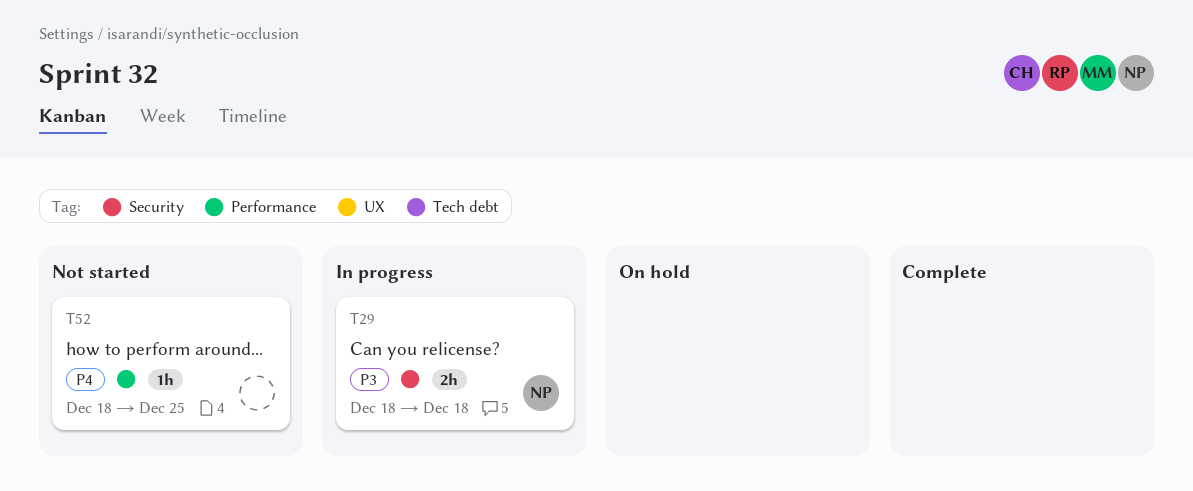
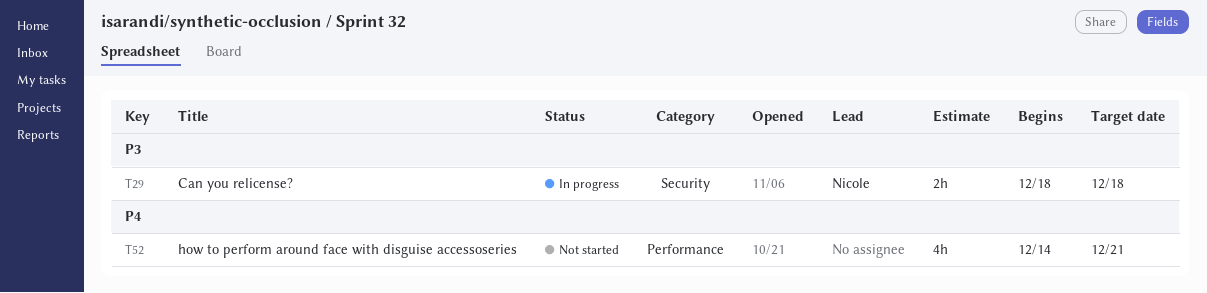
T52, estimate: 1h -> 4h
T52, start: Dec 18 -> Dec 14
T52, due: Dec 25 -> Dec 21

